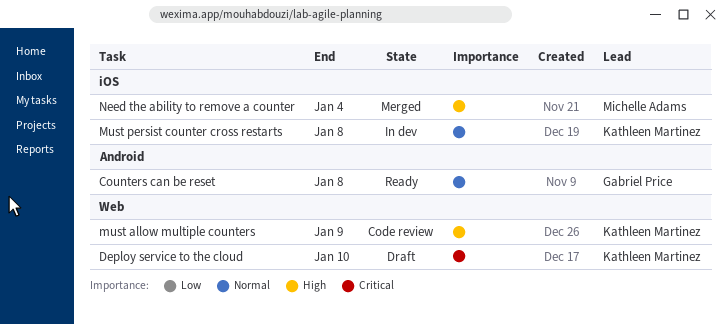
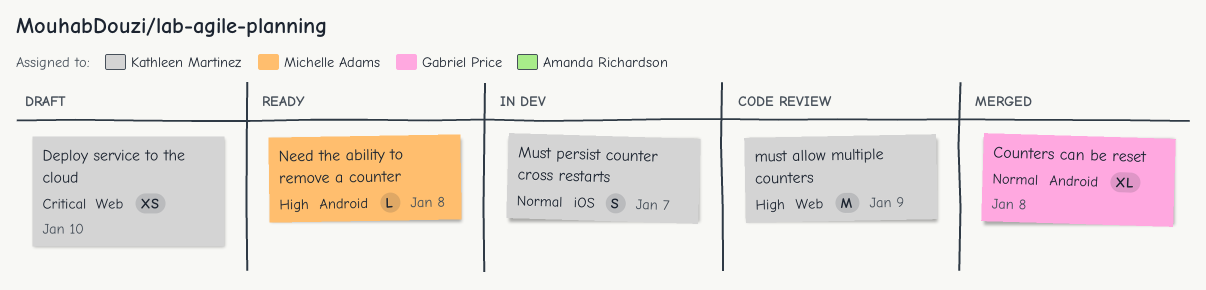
Counters can be reset, status: Ready -> Merged
Must persist counter cross restarts, due: Jan 8 -> Jan 7
Need the ability to remove a counter, status: Merged -> Ready
Need the ability to remove a counter, label: iOS -> Android
Need the ability to remove a counter, due: Jan 4 -> Jan 8

